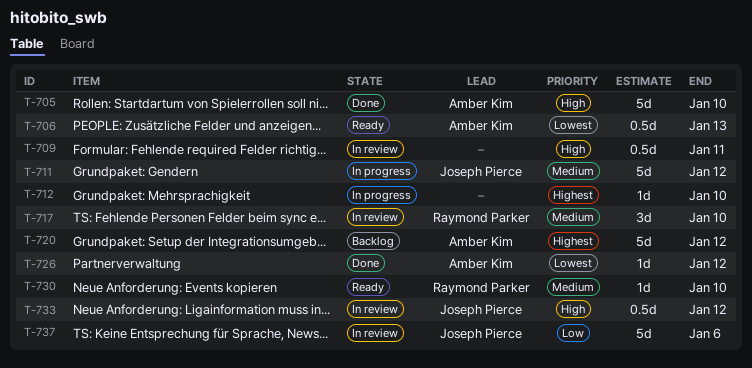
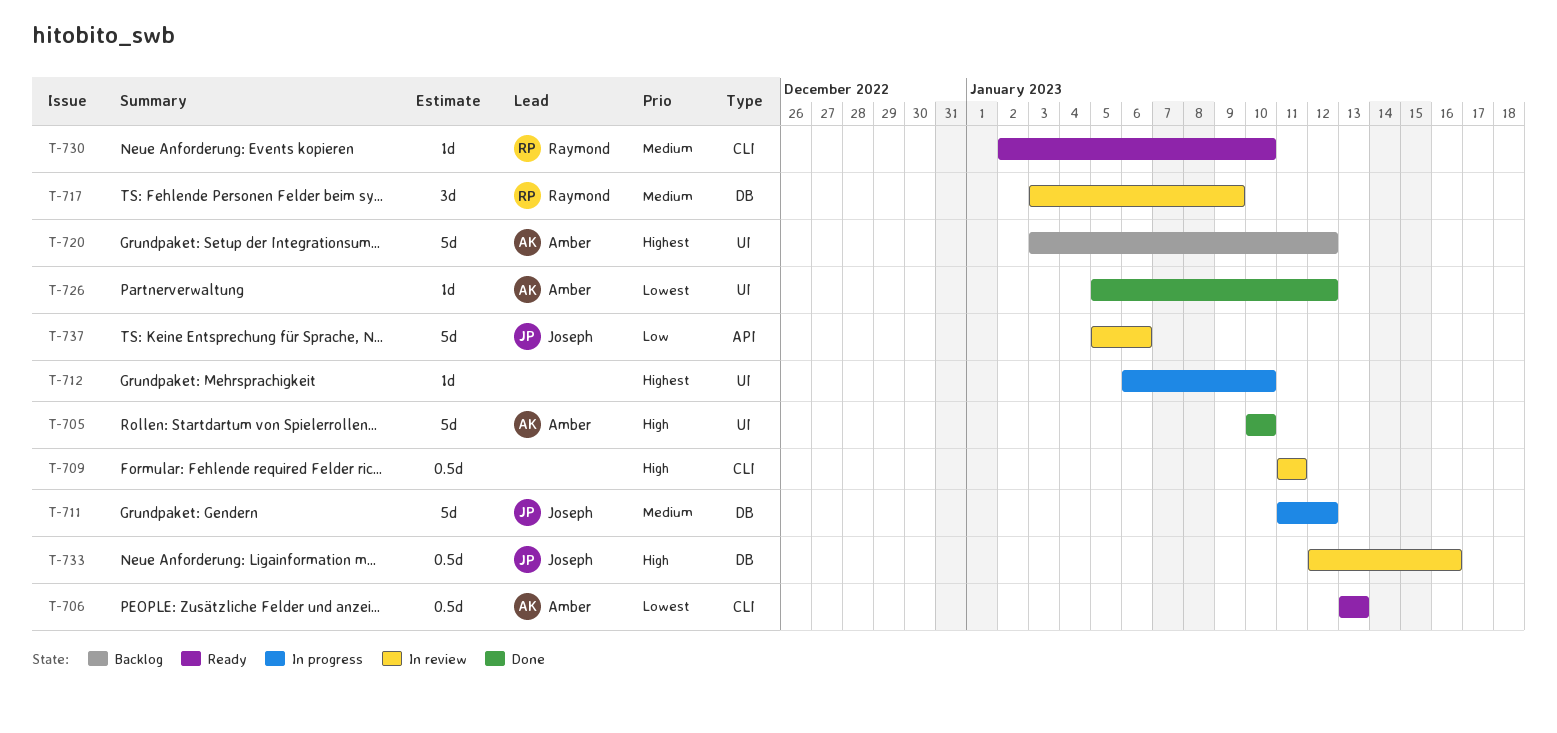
T-717, due: Jan 10 -> Jan 9
T-733, due: Jan 12 -> Jan 16

